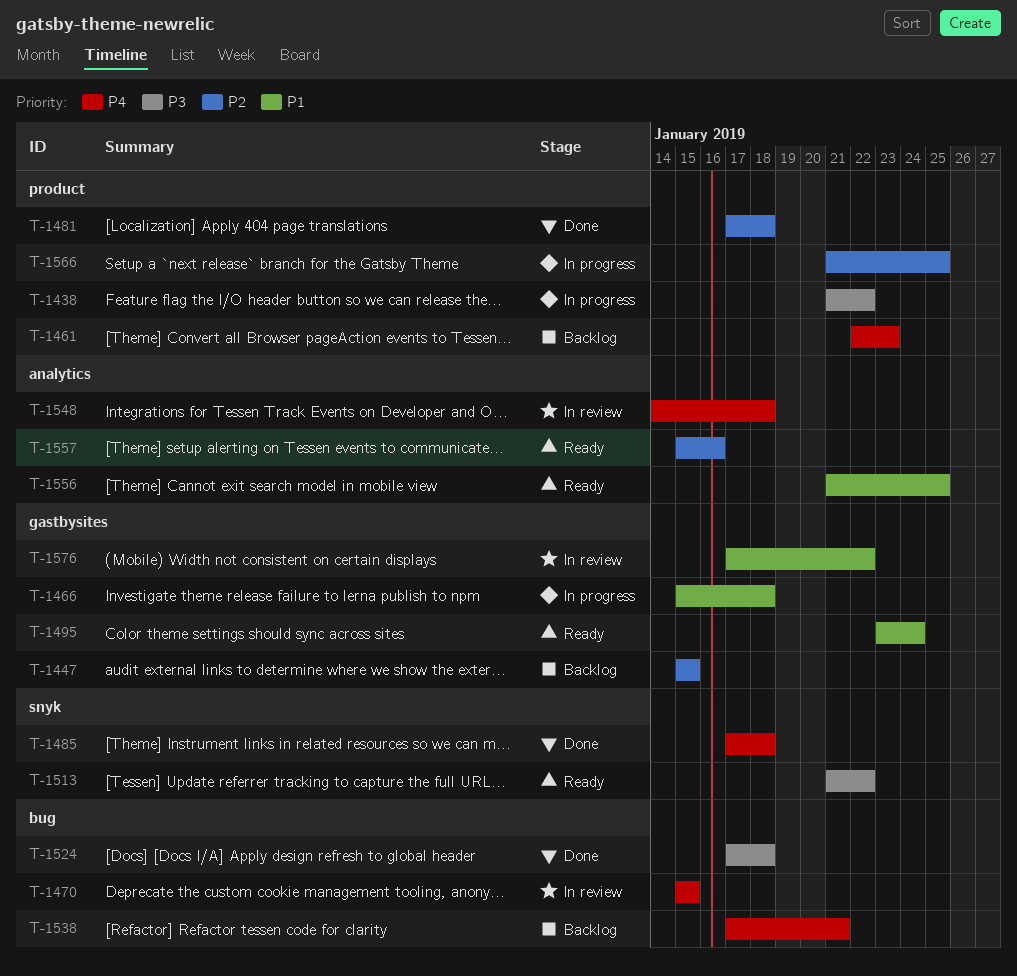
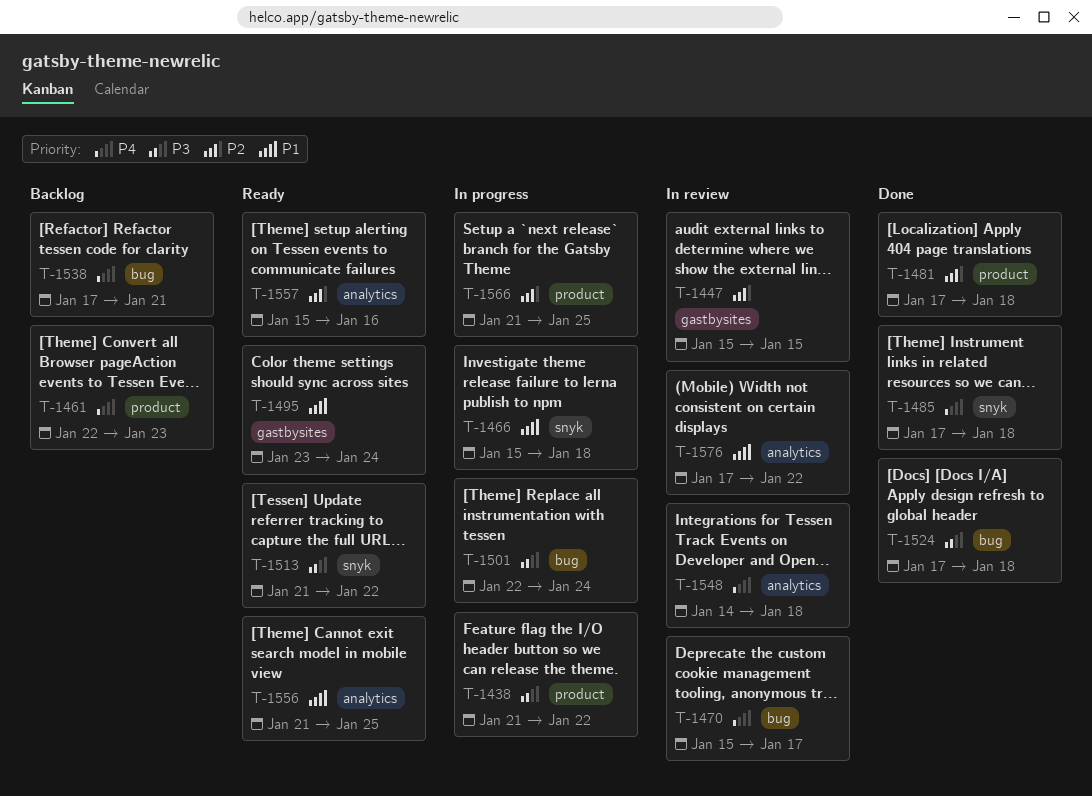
T-1447, status: Backlog -> In review
T-1466, label: gastbysites -> snyk
T-1470, due: Jan 15 -> Jan 17
T-1501: none -> present
T-1576, label: gastbysites -> analytics

